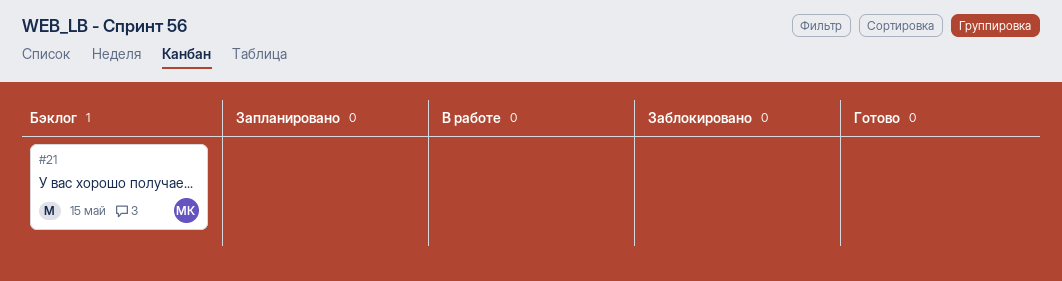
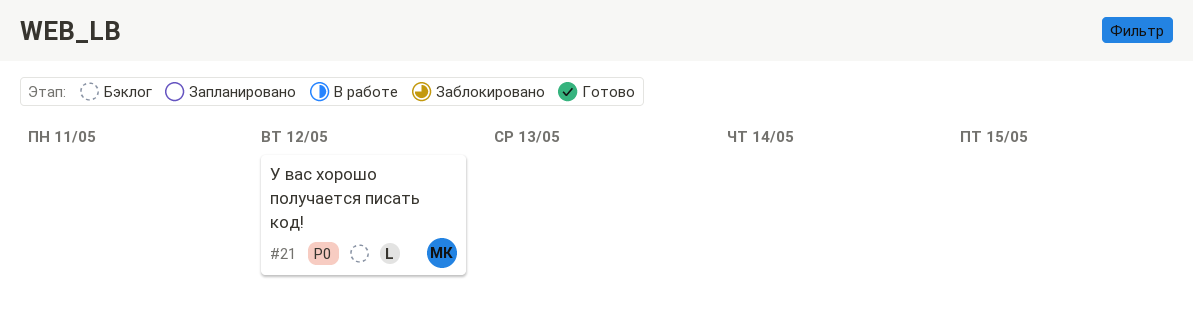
#21, estimate: M -> L
#21, due: May 15 -> May 12

